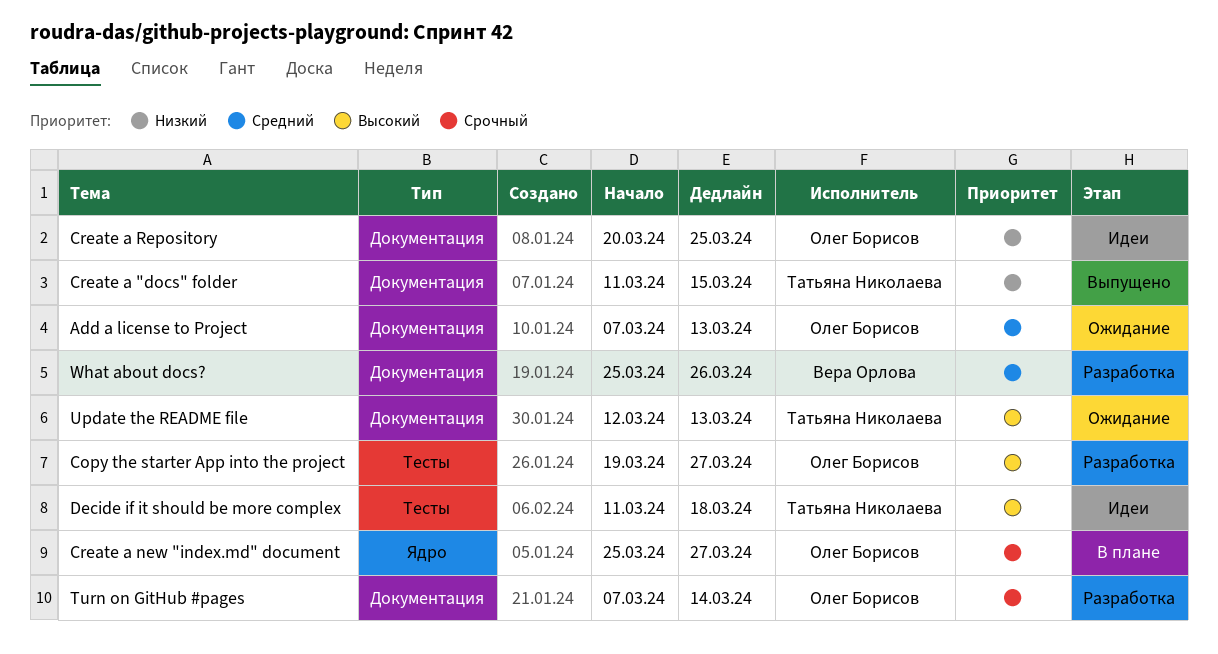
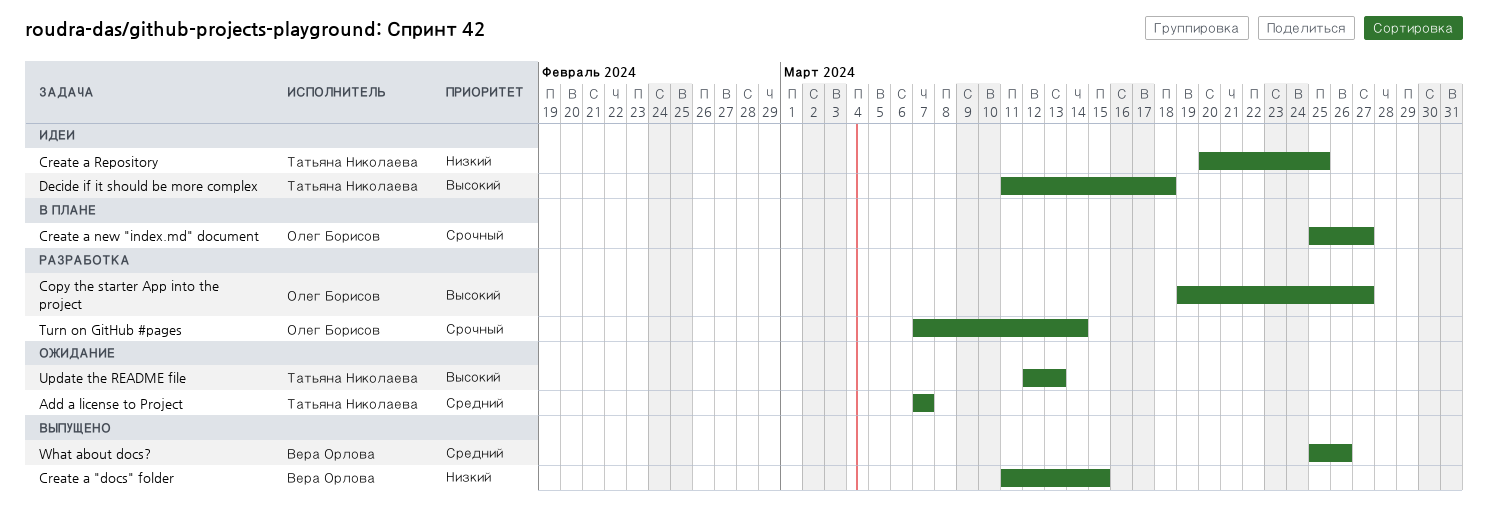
Add a license to Project, owner: Олег Борисов -> Татьяна Николаева
Add a license to Project, due: Mar 13 -> Mar 7
Create a "docs" folder, owner: Татьяна Николаева -> Вера Орлова
Create a Repository, owner: Олег Борисов -> Татьяна Николаева
What about docs?, status: Разработка -> Выпущено

